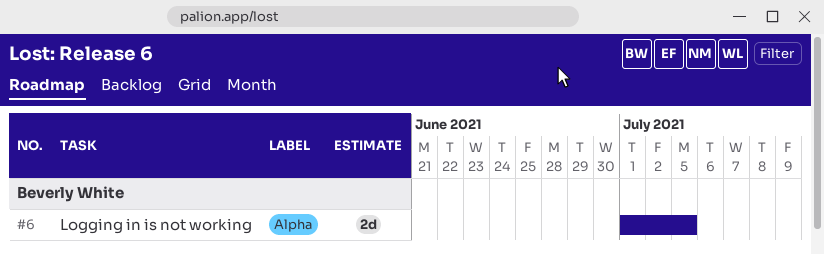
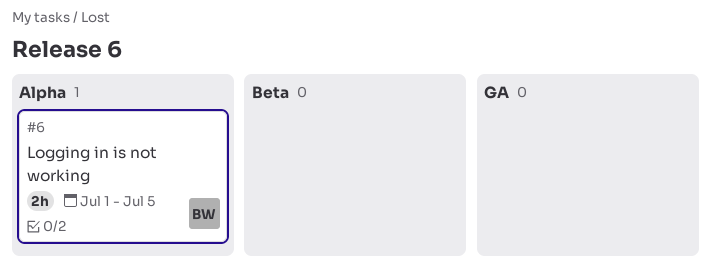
#6, estimate: 2d -> 2h

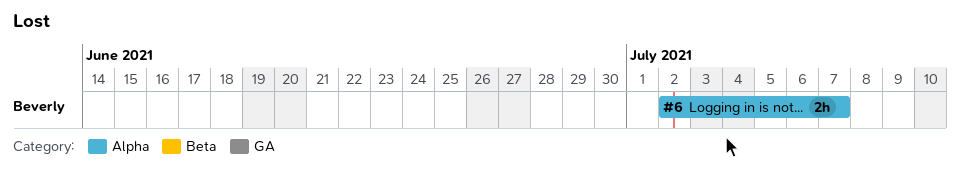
#6, start: Jul 1 -> Jul 2
#6, due: Jul 5 -> Jul 7

